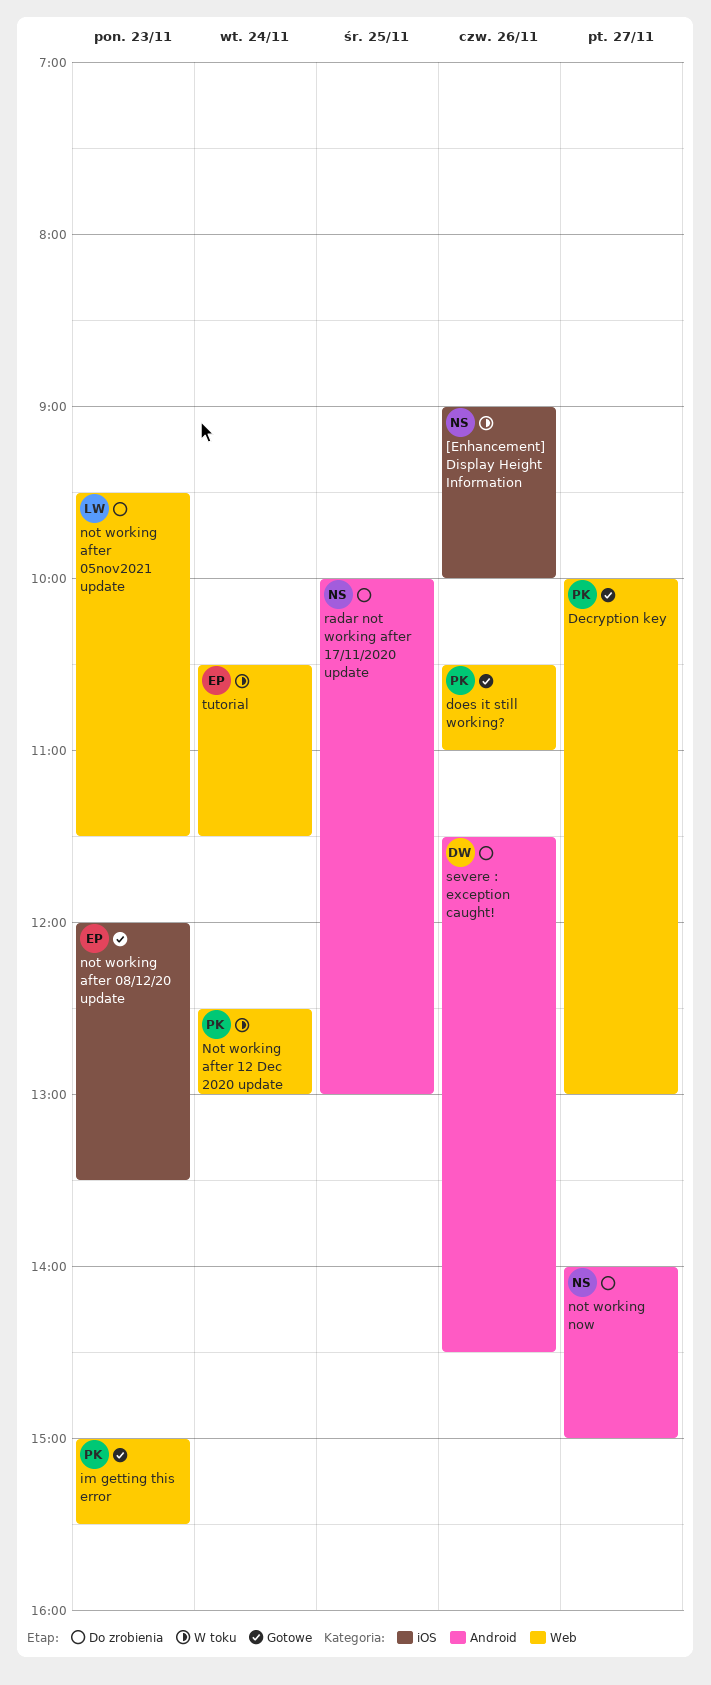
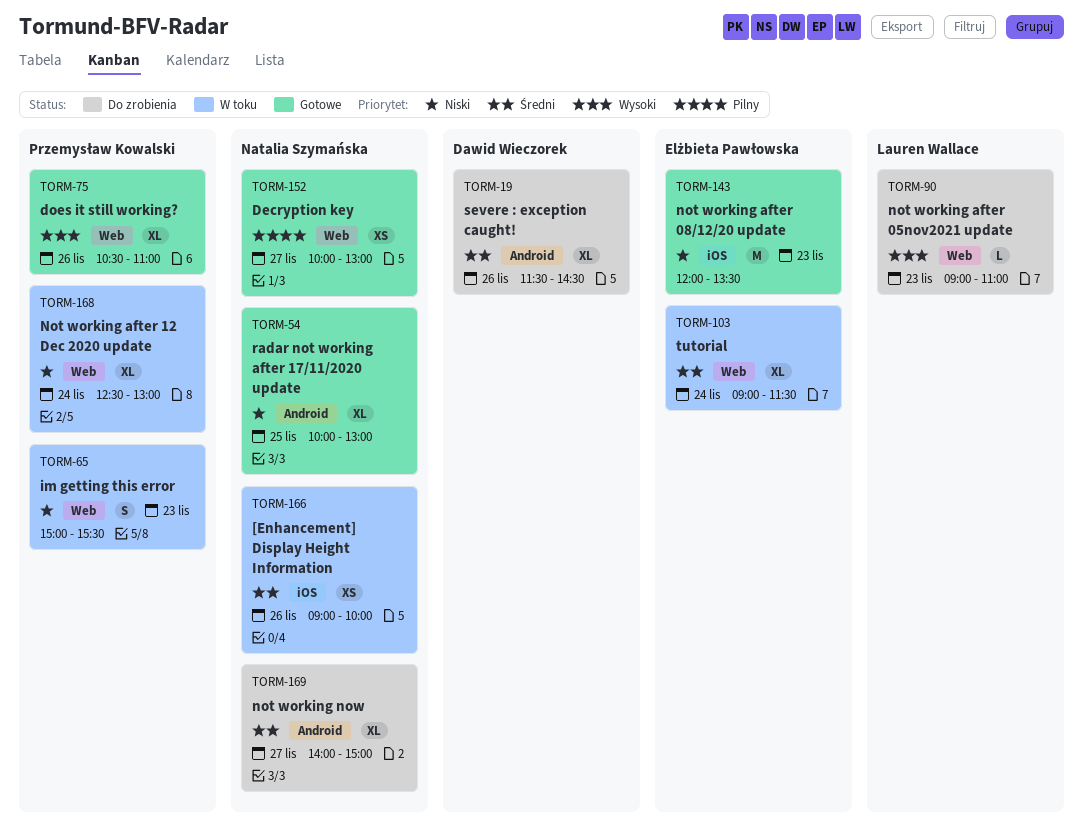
Decryption key, owner: Przemysław Kowalski -> Natalia Szymańska
im getting this error, status: Gotowe -> W toku
not working after 05nov2021 update, begins: 09:30 -> 09:00
not working after 05nov2021 update, ends: 11:30 -> 11:00
radar not working after 17/11/2020 update, status: Do zrobienia -> Gotowe
tutorial, begins: 10:30 -> 09:00

